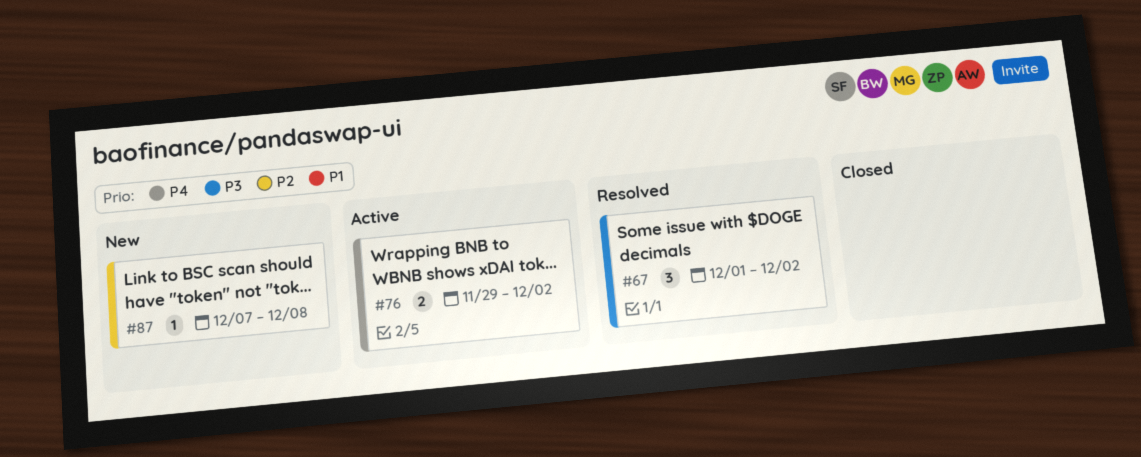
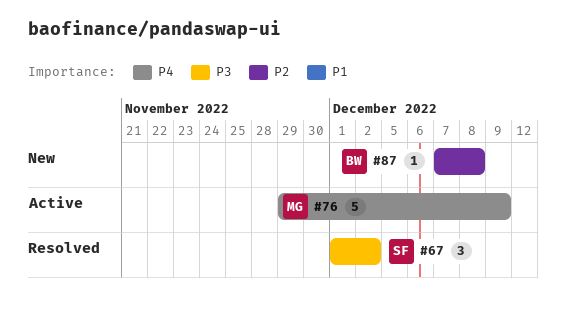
#76, estimate: 2 -> 5
#76, due: Dec 2 -> Dec 9

